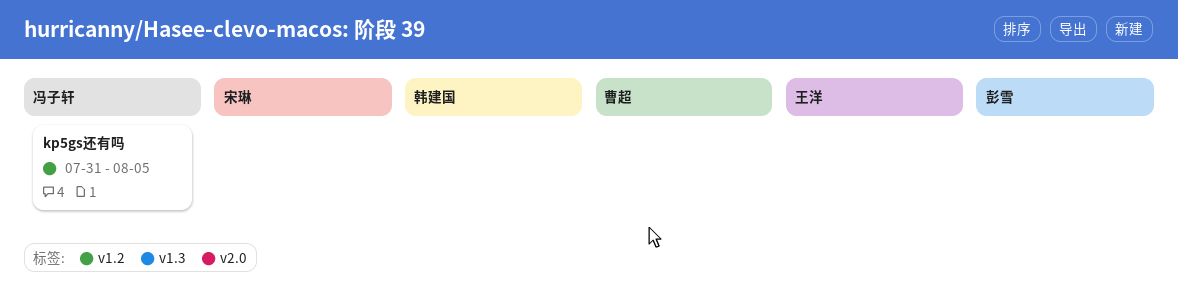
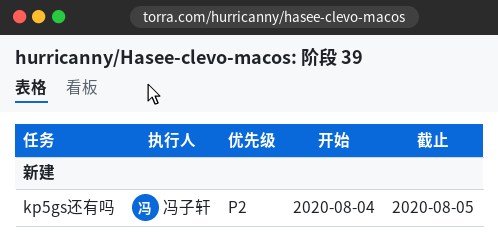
kp5gs还有吗, start: Jul 31 -> Aug 4

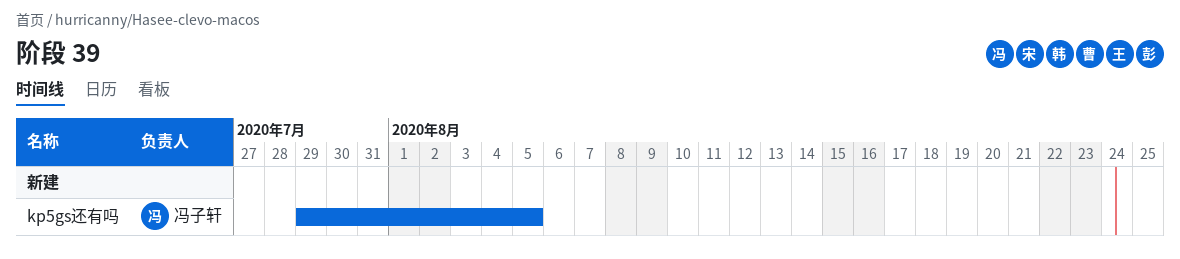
kp5gs还有吗, start: Aug 4 -> Jul 29

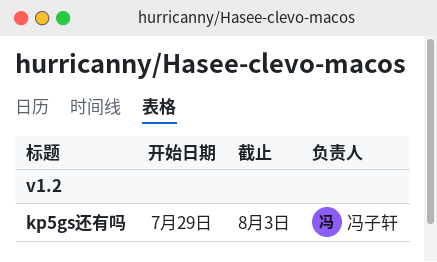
kp5gs还有吗, due: Aug 5 -> Aug 3

